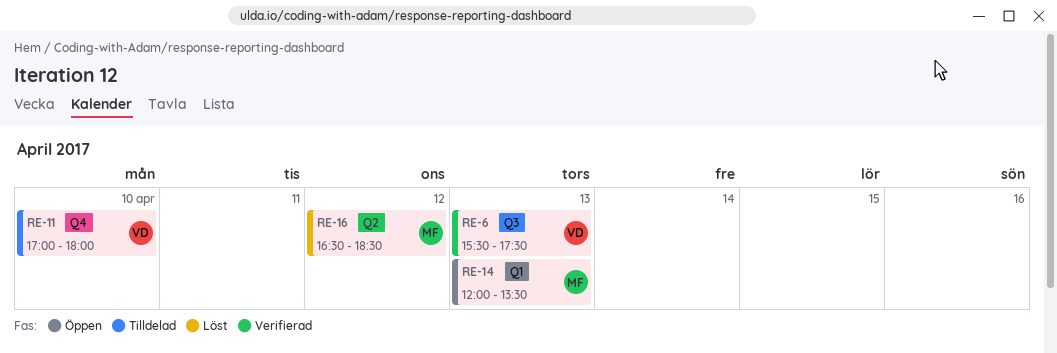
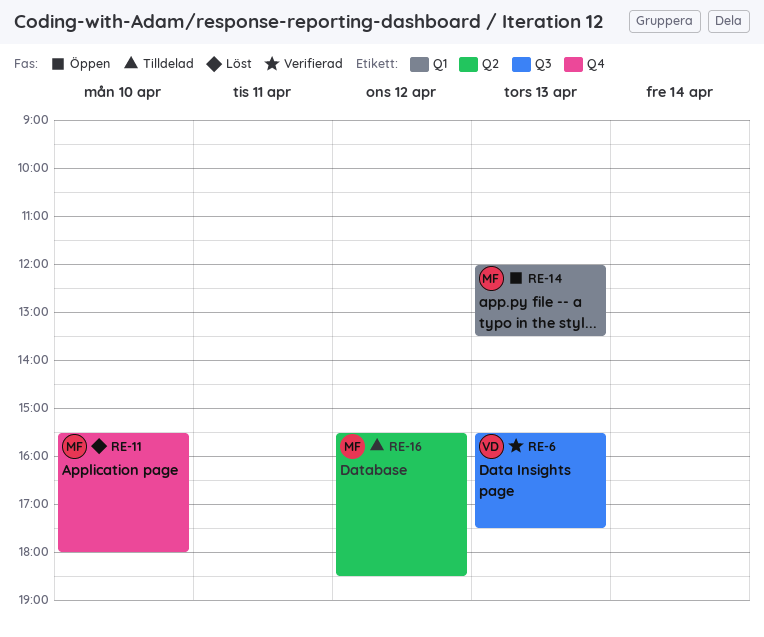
RE-11, status: Tilldelad -> Löst
RE-11, owner: VD -> MF
RE-11, begins: 17:00 -> 15:30
RE-16, status: Löst -> Tilldelad
RE-16, begins: 16:30 -> 15:30

